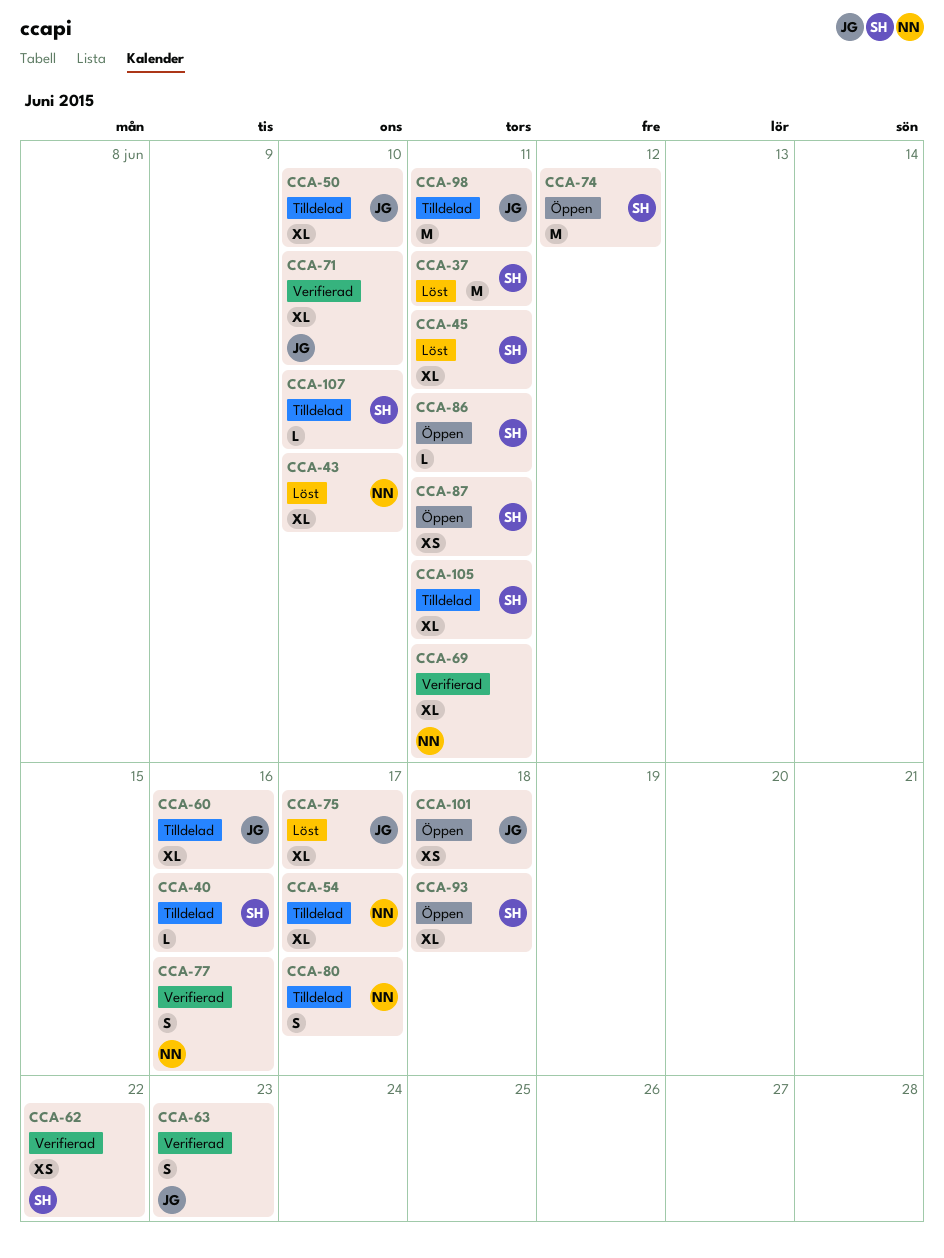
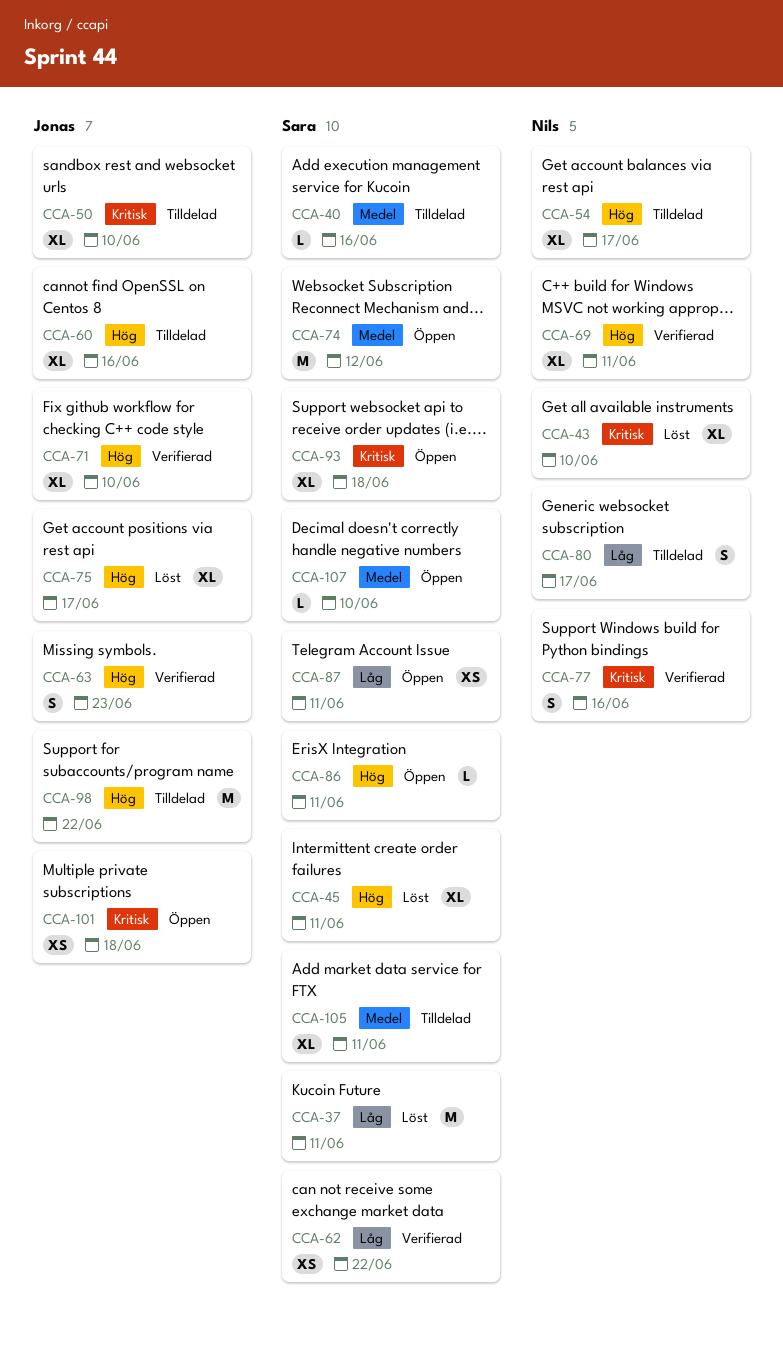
CCA-98, due: Jun 11 -> Jun 22
CCA-107, status: Tilldelad -> Öppen

